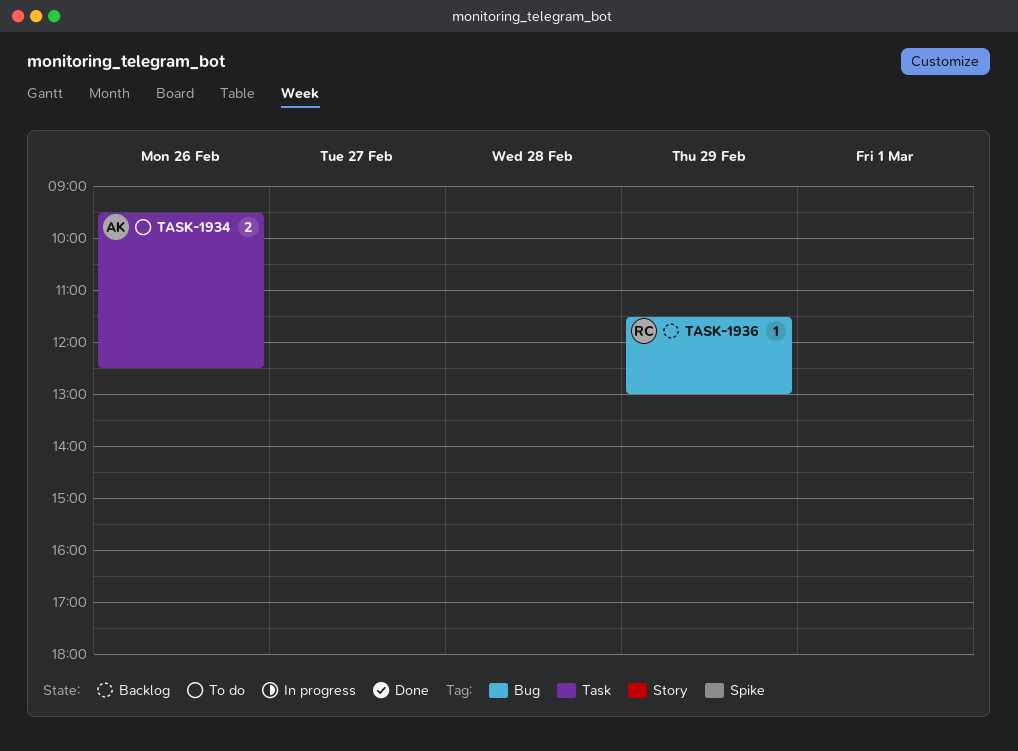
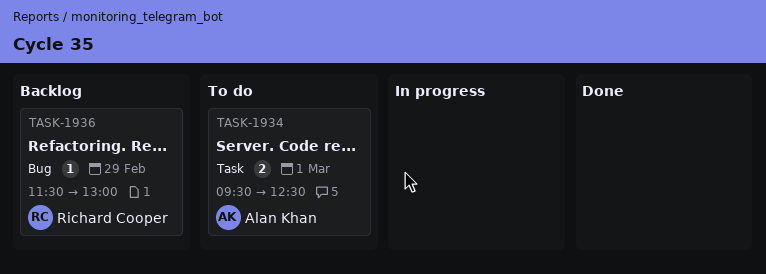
TASK-1934, day: Feb 26 -> Mar 1

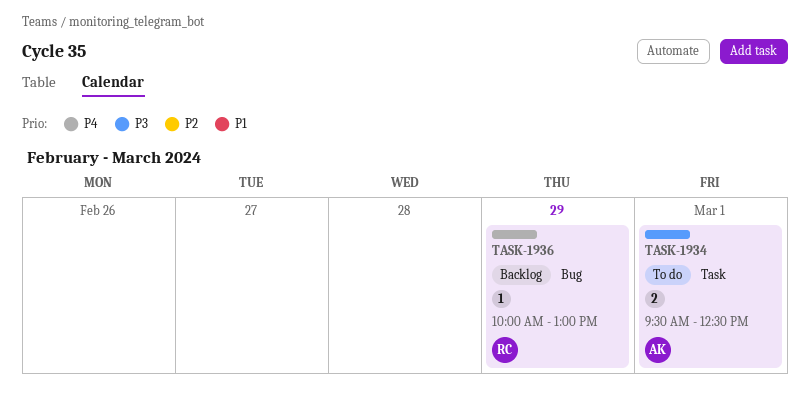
TASK-1936, begins: 11:30 -> 10:00

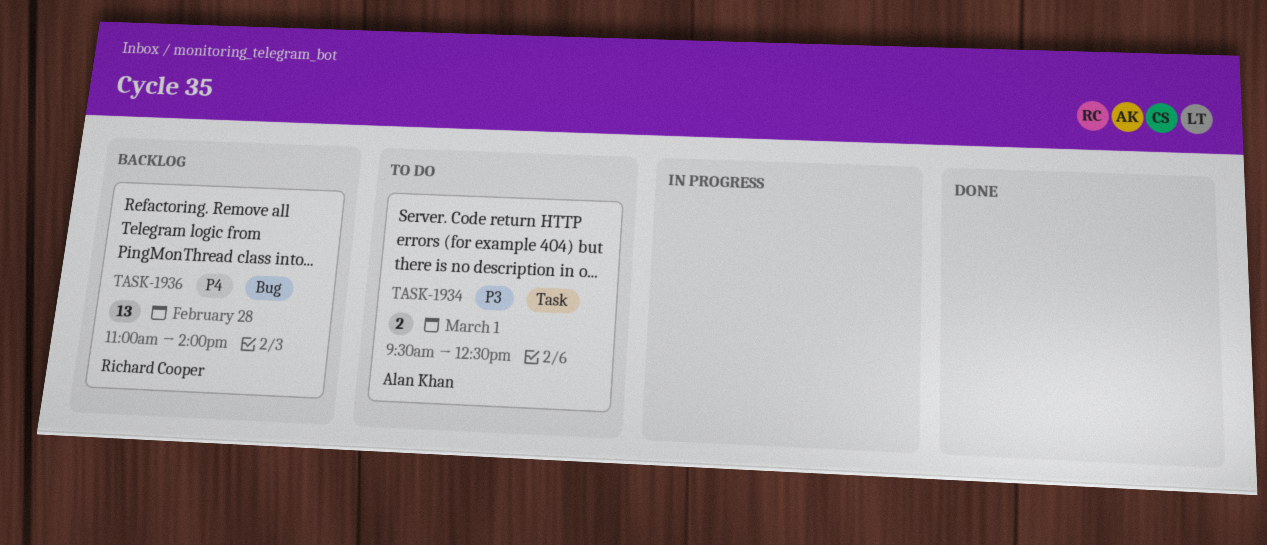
TASK-1936, estimate: 1 -> 13
TASK-1936, day: Feb 29 -> Feb 28
TASK-1936, begins: 10:00 -> 11:00
TASK-1936, ends: 13:00 -> 14:00

